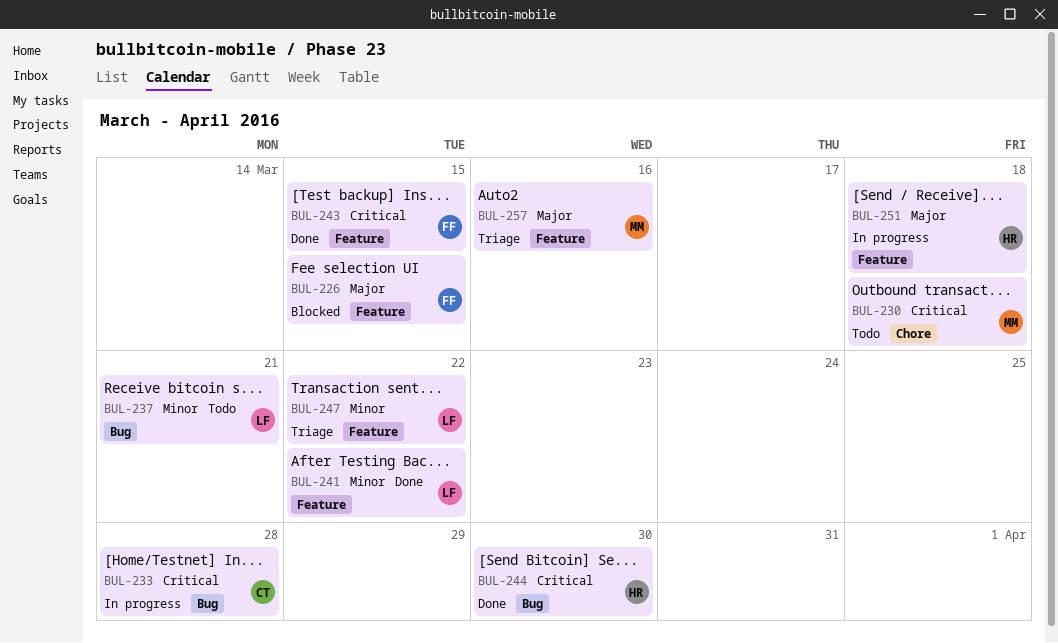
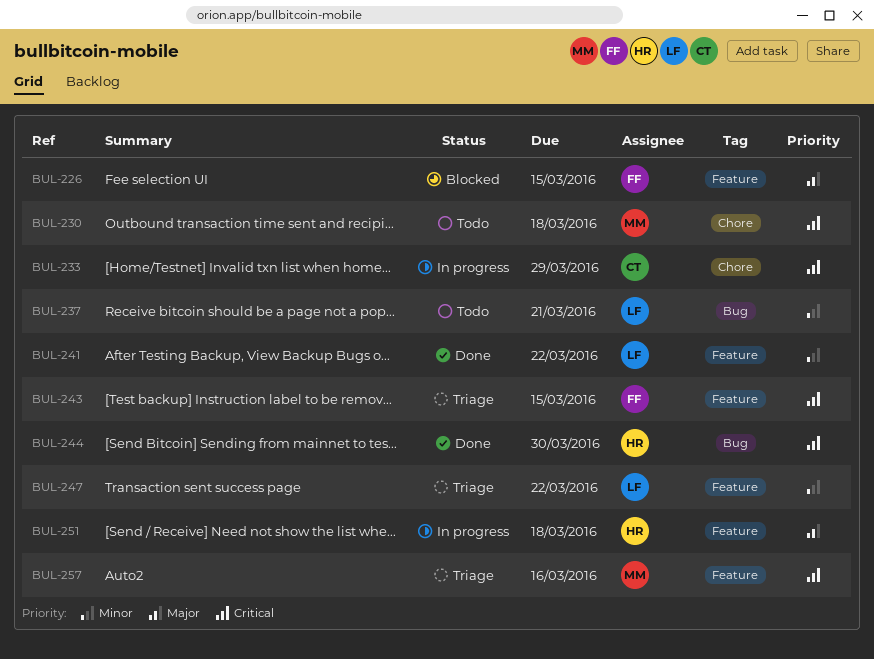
BUL-233, label: Bug -> Chore
BUL-233, due: Mar 28 -> Mar 29
BUL-243, status: Done -> Triage
BUL-257, priority: Major -> Critical

